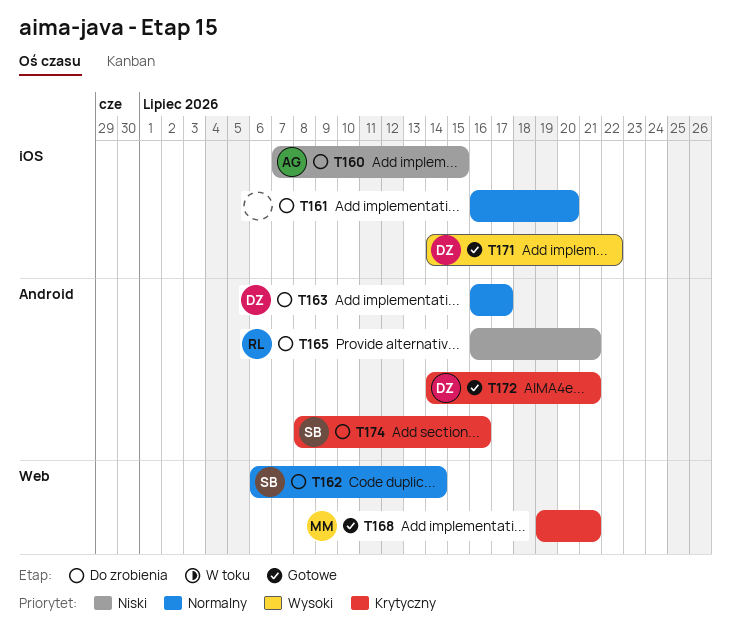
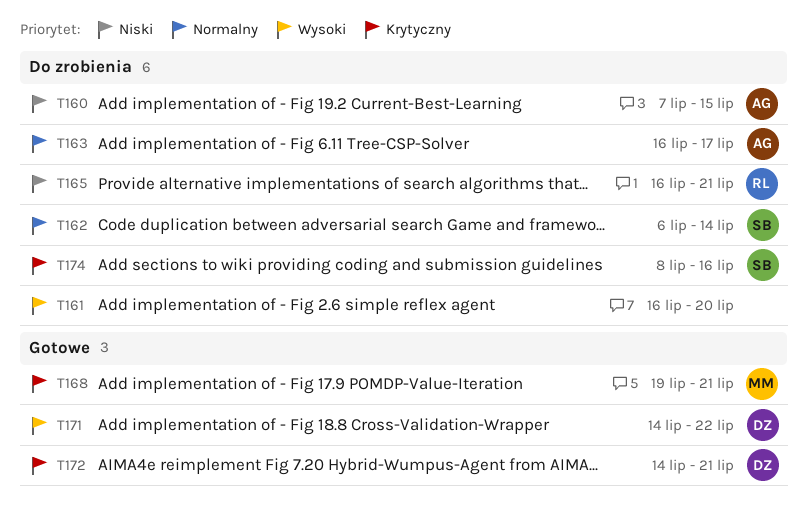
T161, priority: Normalny -> Wysoki
T163, owner: DZ -> AG

